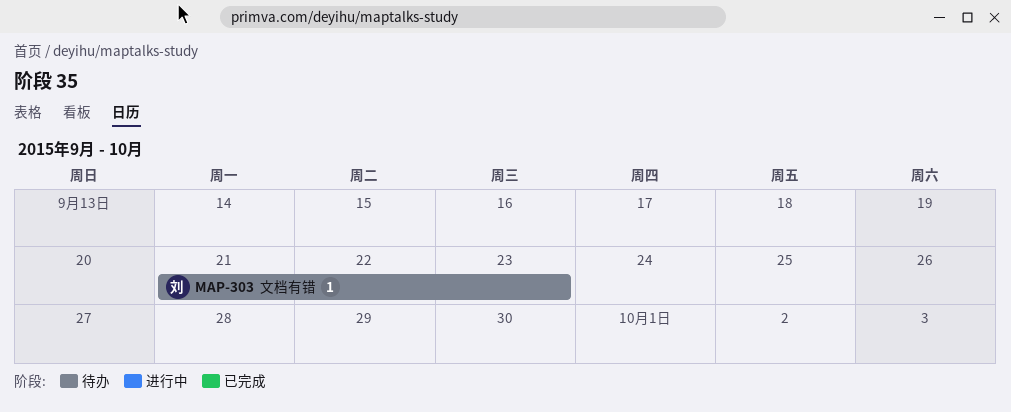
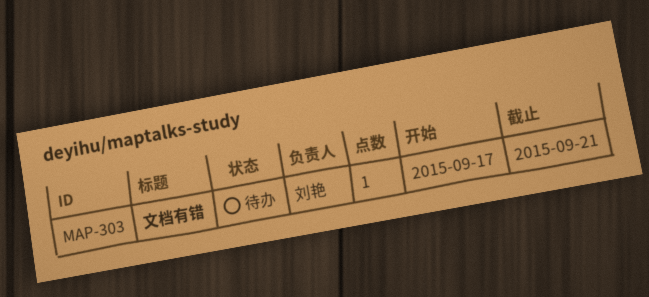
MAP-303, start: Sep 21 -> Sep 17
MAP-303, due: Sep 23 -> Sep 21

